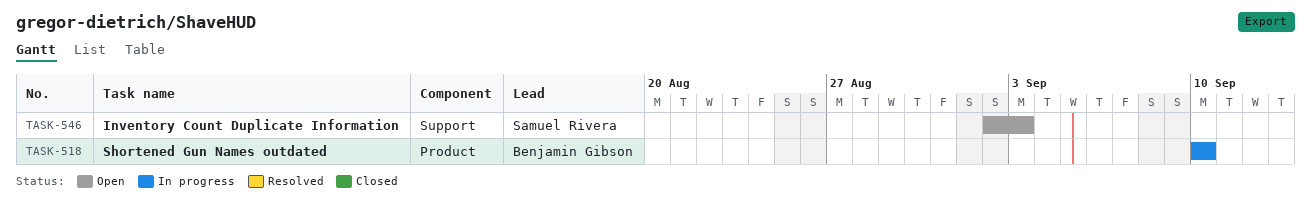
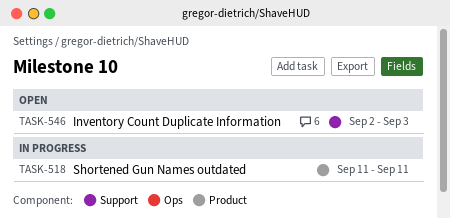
TASK-518, start: Sep 10 -> Sep 11
TASK-518, due: Sep 10 -> Sep 11

